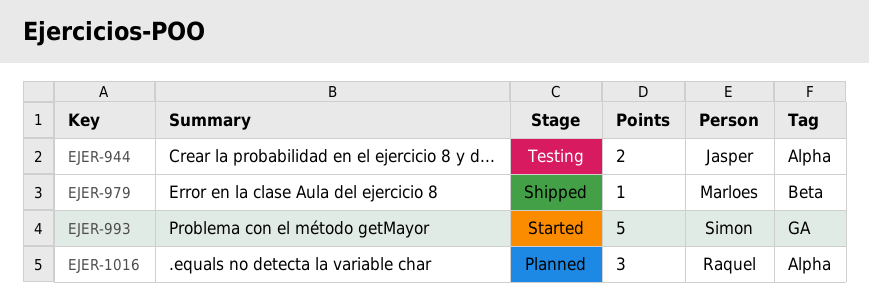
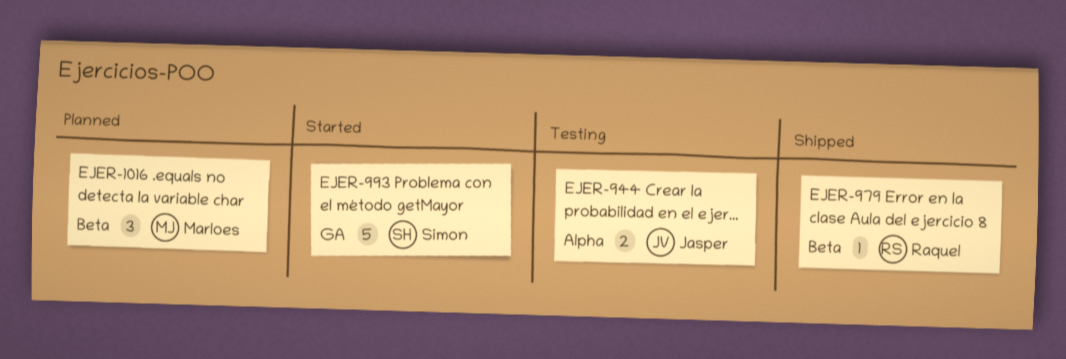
EJER-979, owner: Marloes -> Raquel
EJER-1016, owner: Raquel -> Marloes
EJER-1016, label: Alpha -> Beta

